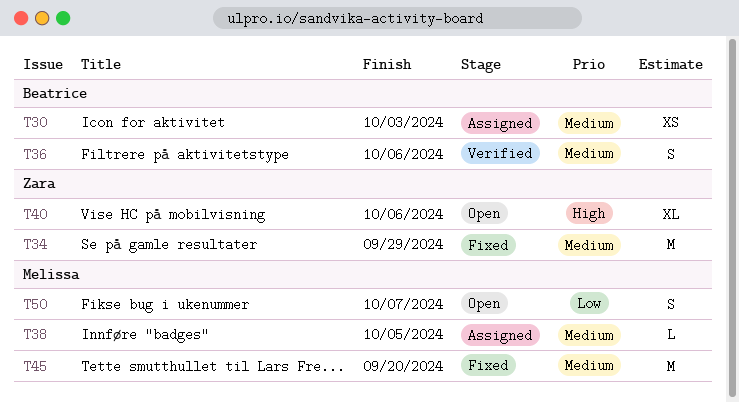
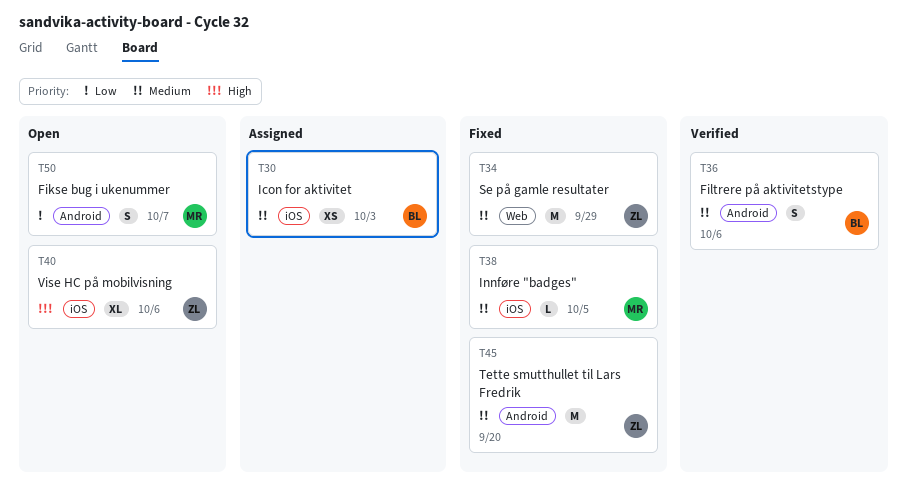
T38, status: Assigned -> Fixed
T45, owner: Melissa -> Zara

